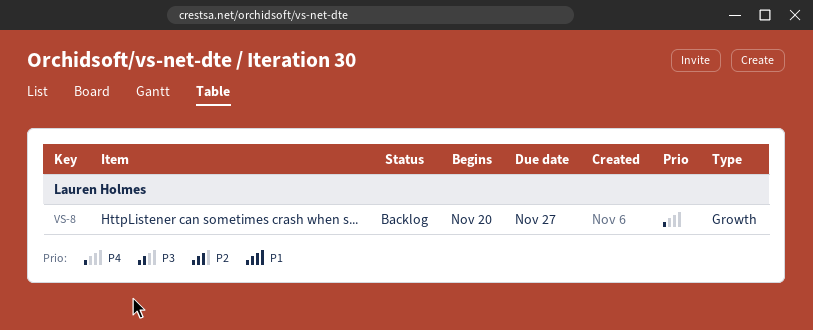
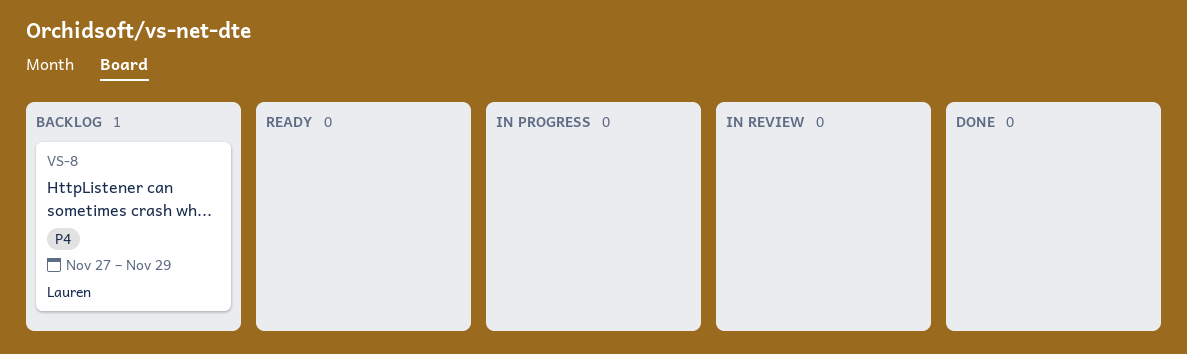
VS-8, start: Nov 20 -> Nov 27
VS-8, due: Nov 27 -> Nov 29

